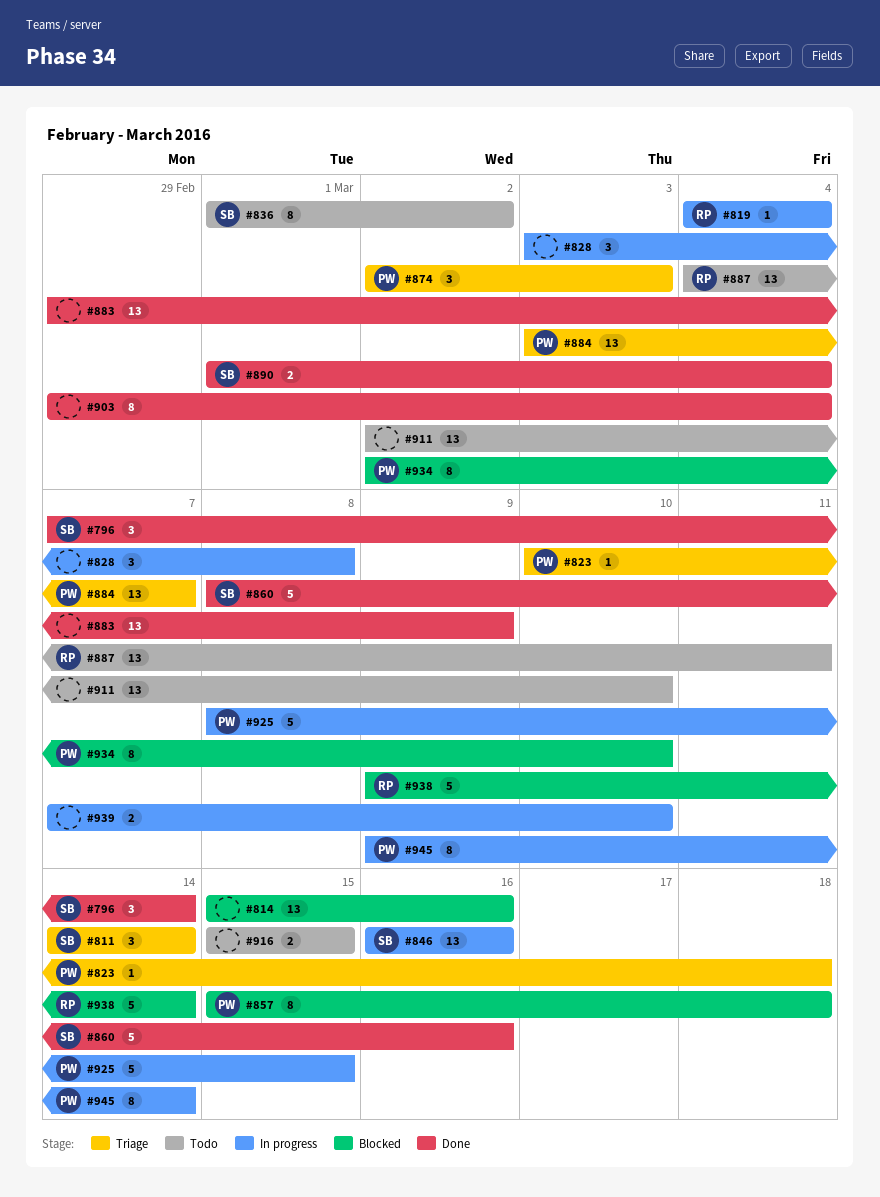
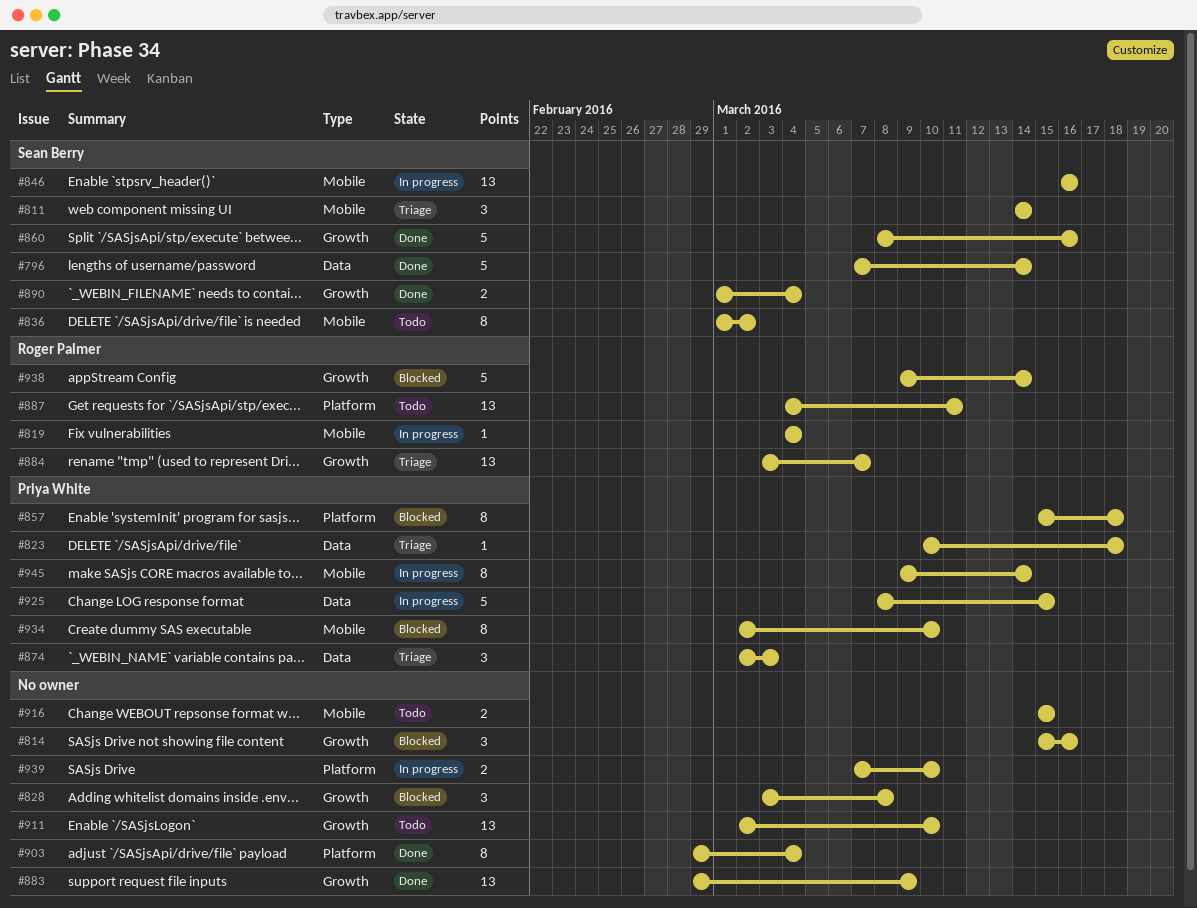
#796, estimate: 3 -> 5
#814, estimate: 13 -> 3
#828, status: In progress -> Blocked
#884, owner: Priya White -> Roger Palmer

